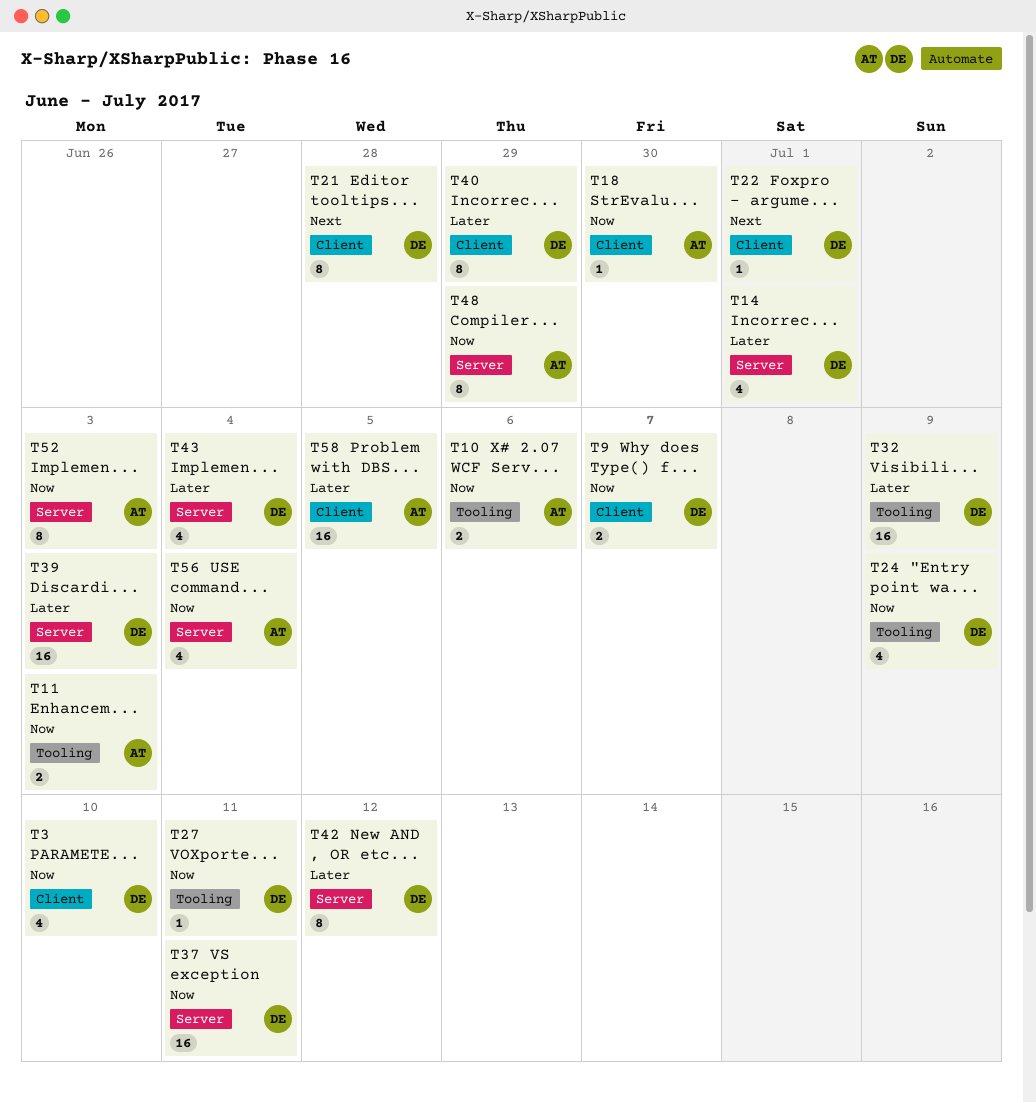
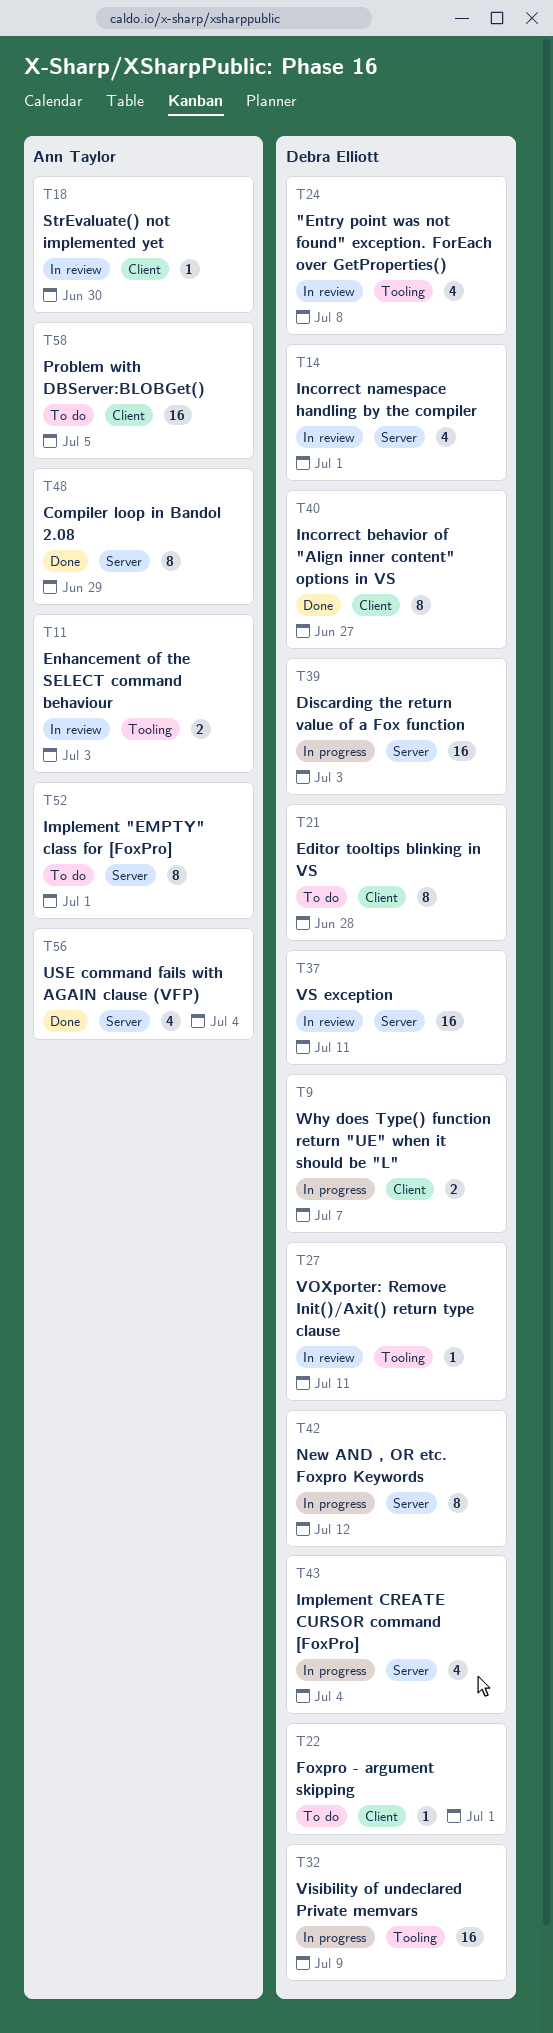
T3: present -> none
T10: present -> none
T24, due: Jul 9 -> Jul 8
T40, due: Jun 29 -> Jun 27
T52, due: Jul 3 -> Jul 1

